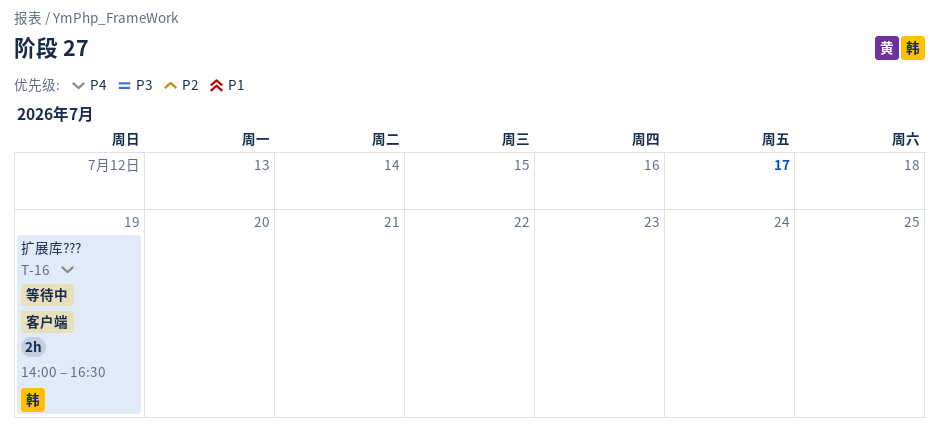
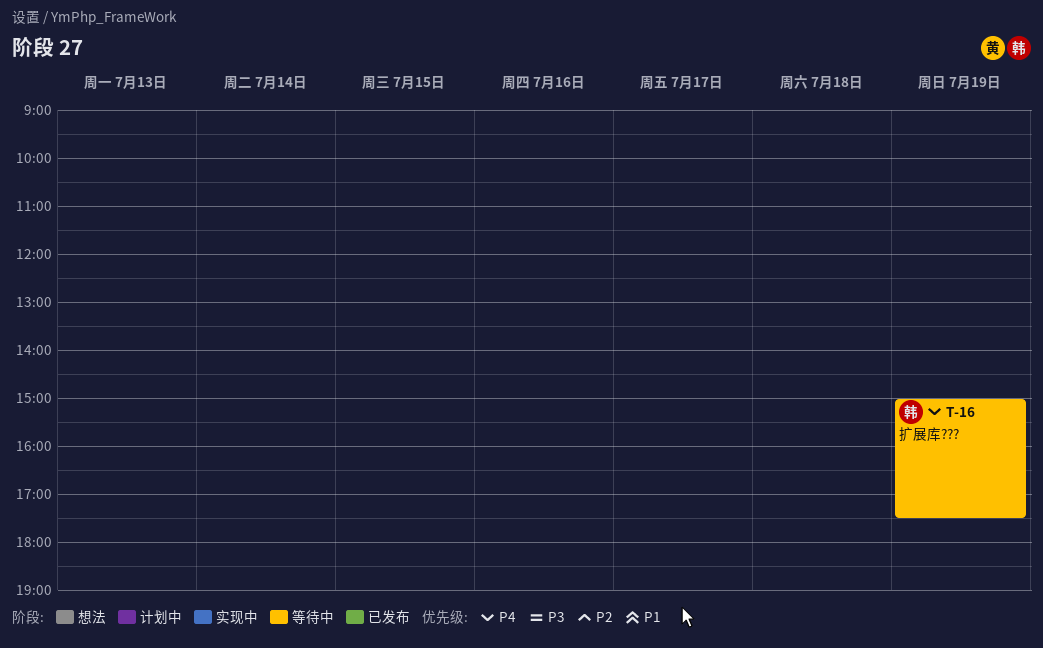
T-16, begins: 14:00 -> 15:00
T-16, ends: 16:30 -> 17:30

